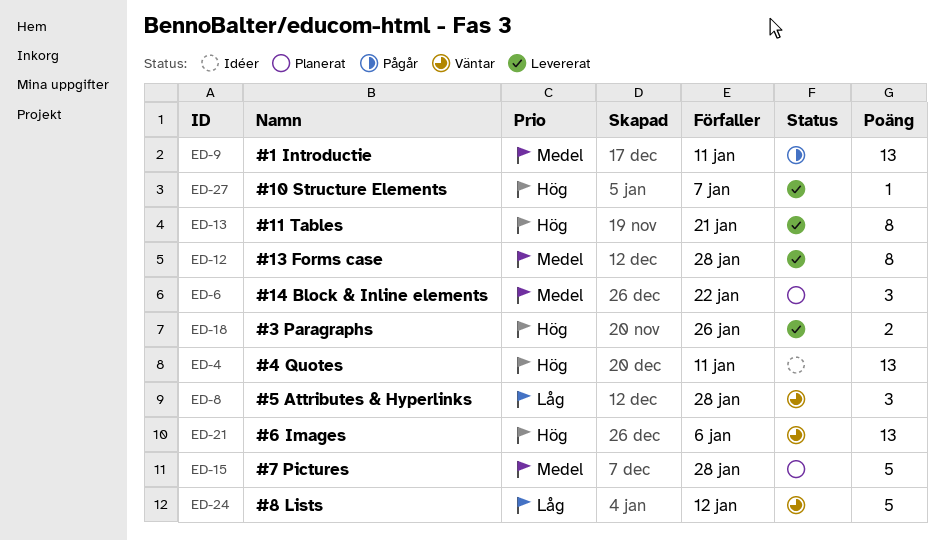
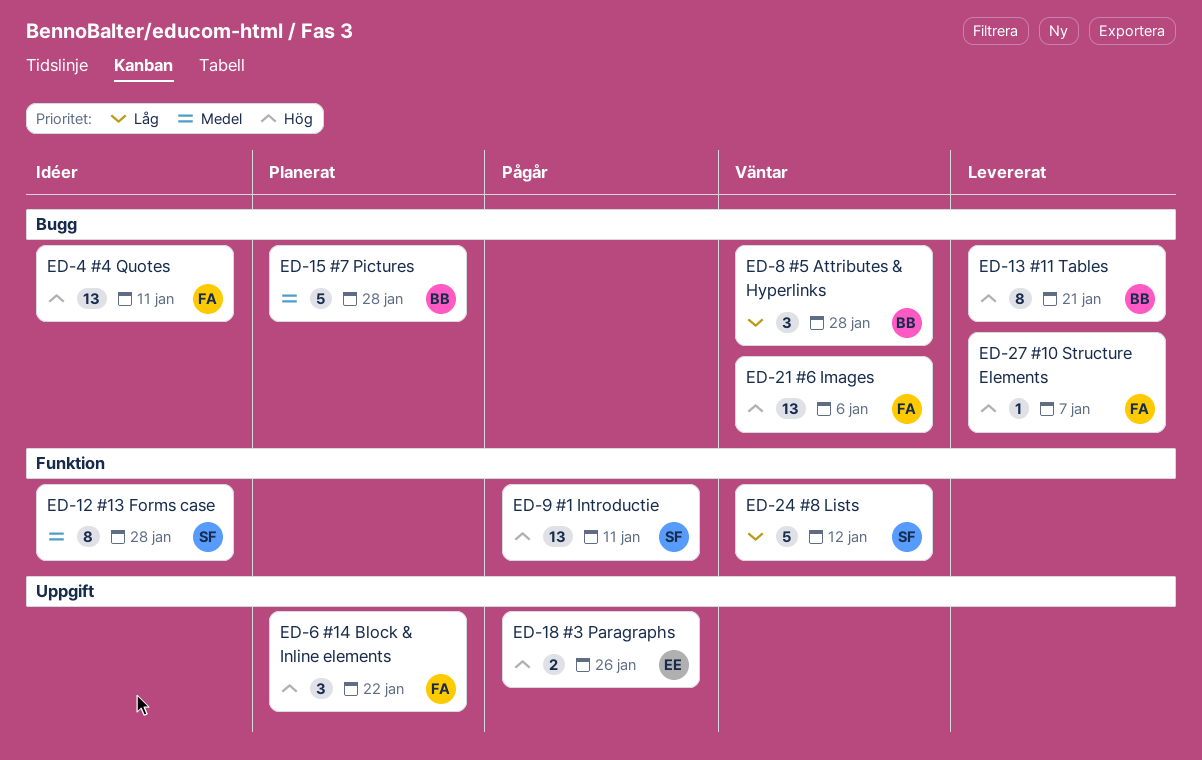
ED-6, priority: Medel -> Hög
ED-9, priority: Medel -> Hög
ED-12, status: Levererat -> Idéer
ED-18, status: Levererat -> Pågår

